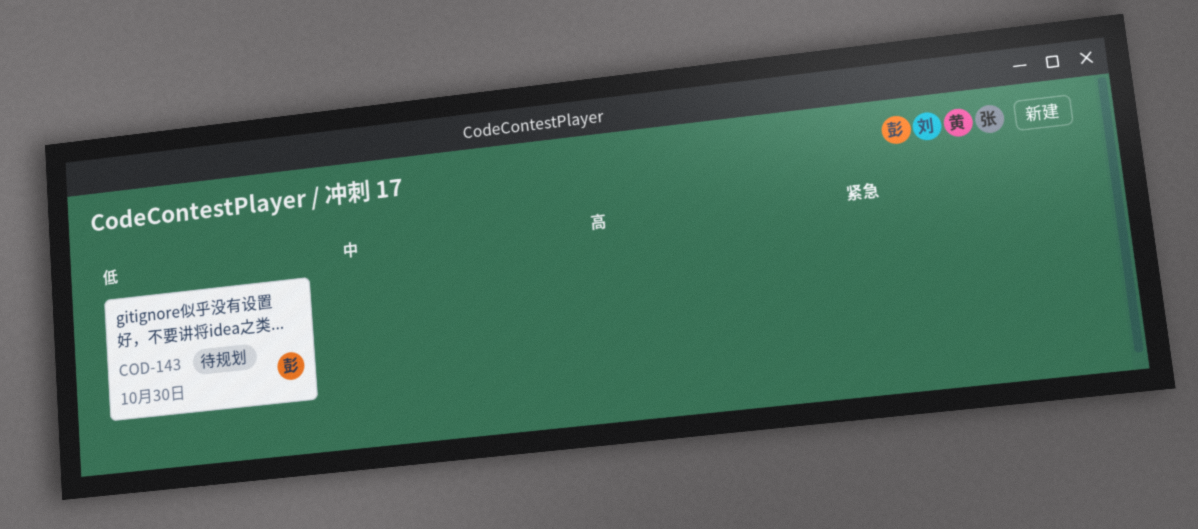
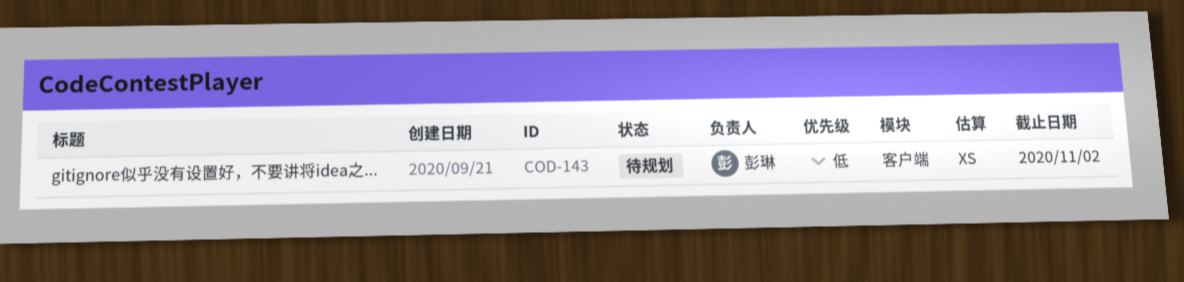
COD-143, due: Oct 30 -> Nov 2

